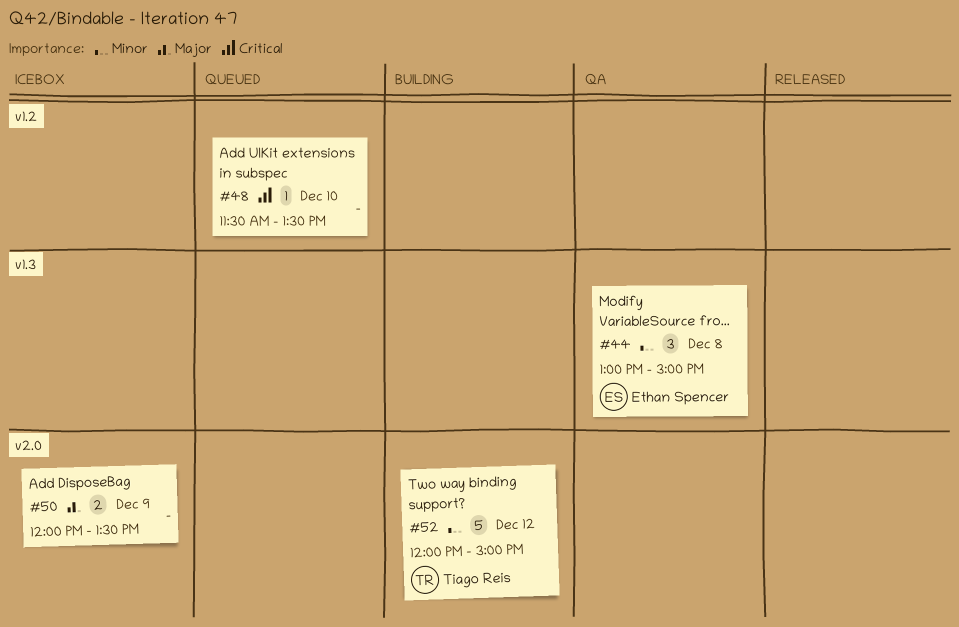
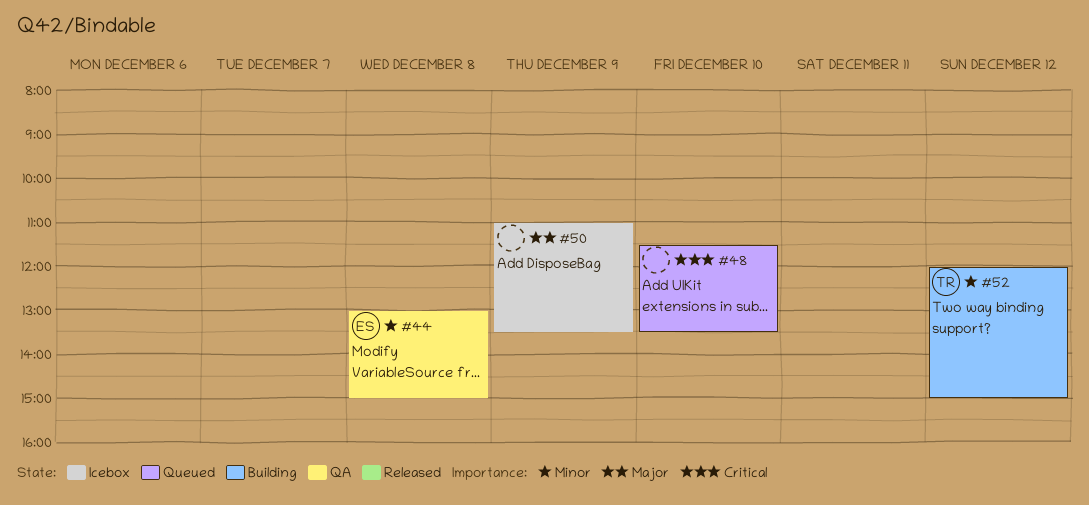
#50, begins: 12:00 -> 11:00

